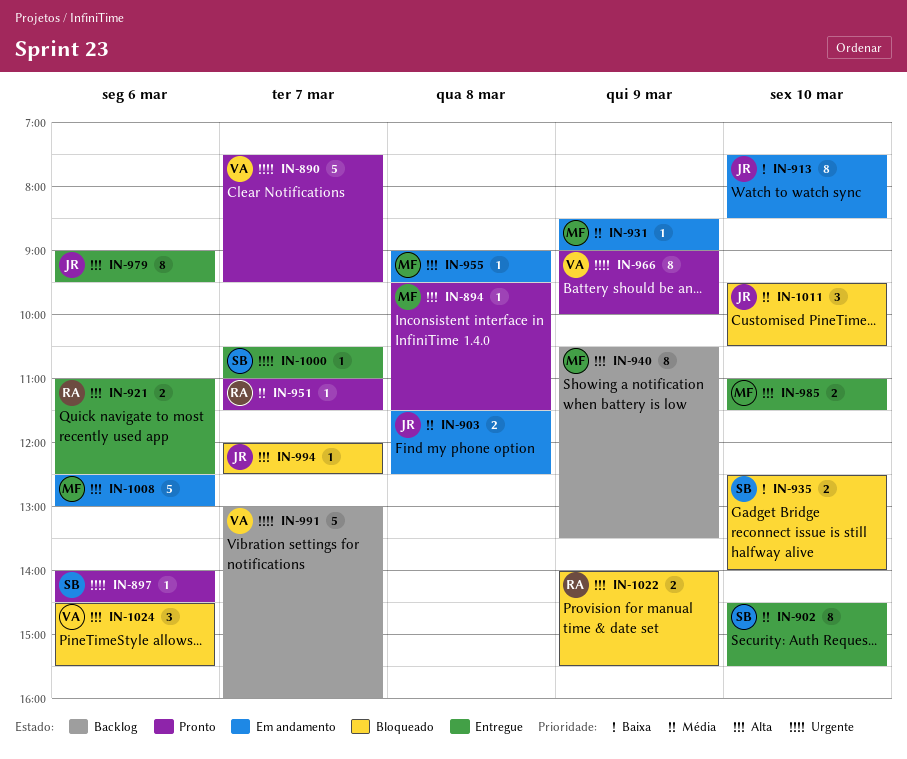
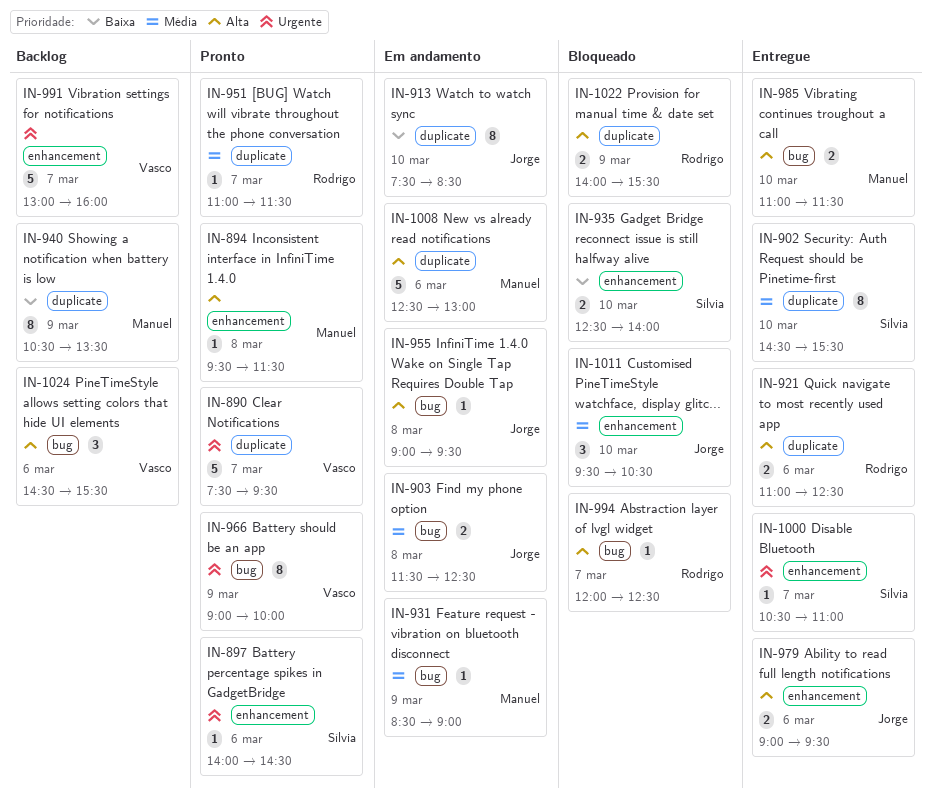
IN-940, priority: Alta -> Baixa
IN-955, owner: Manuel -> Jorge
IN-979, estimate: 8 -> 2
IN-994, owner: Jorge -> Rodrigo
IN-1024, status: Bloqueado -> Backlog

